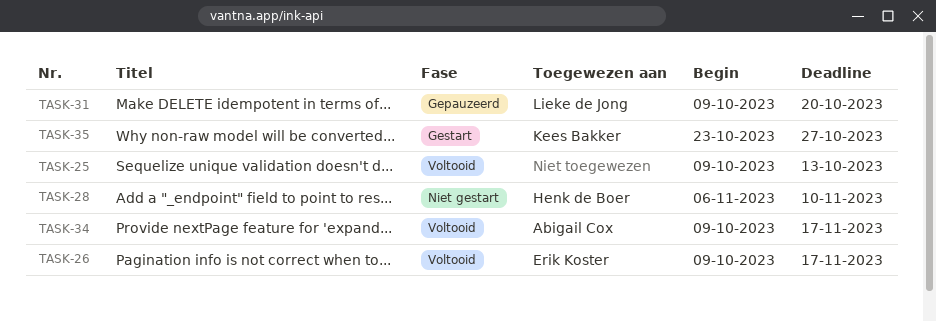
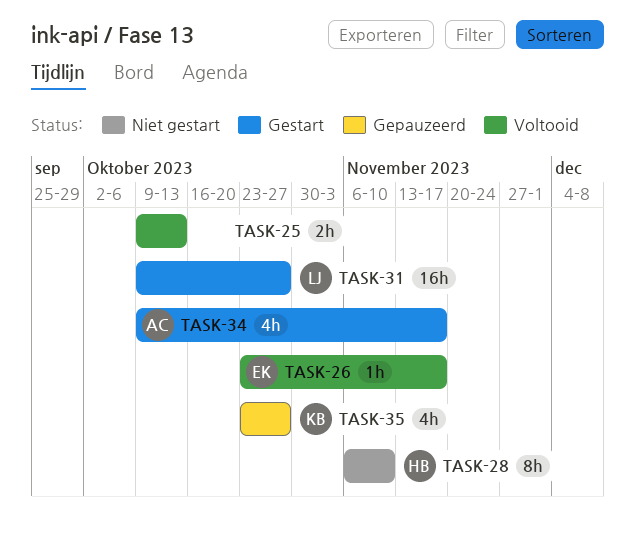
TASK-26, start: Oct 9 -> Oct 23
TASK-31, status: Gepauzeerd -> Gestart
TASK-31, due: Oct 20 -> Oct 27
TASK-34, status: Voltooid -> Gestart
TASK-35, status: Gestart -> Gepauzeerd

